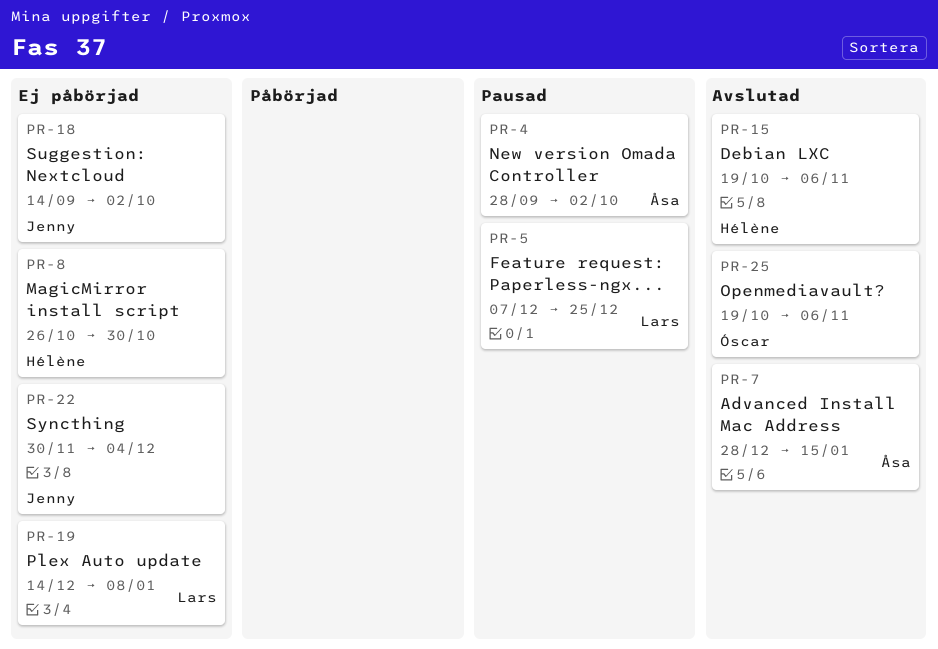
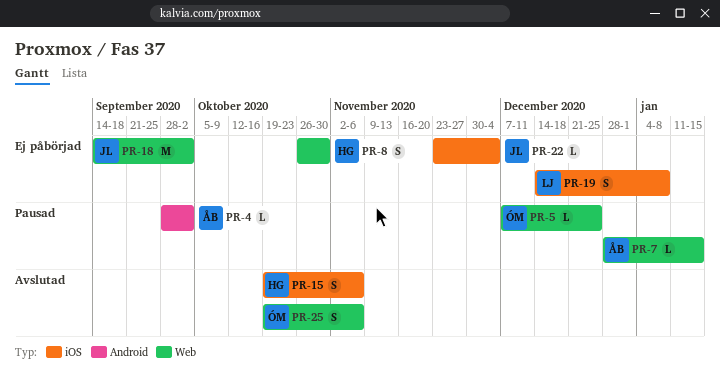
PR-5, owner: Lars -> Óscar
PR-7, status: Avslutad -> Pausad
PR-22, start: Nov 30 -> Nov 23

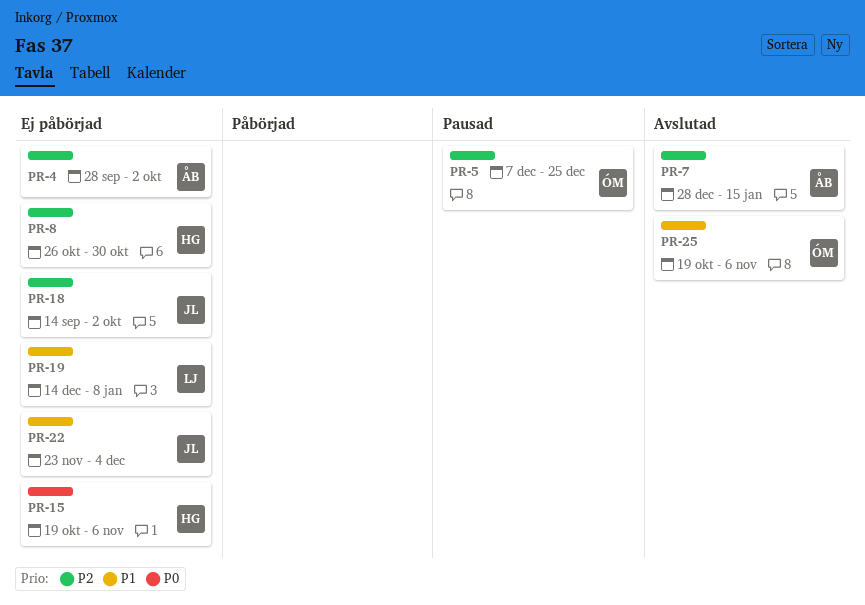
PR-4, status: Pausad -> Ej påbörjad
PR-7, status: Pausad -> Avslutad
PR-15, status: Avslutad -> Ej påbörjad

